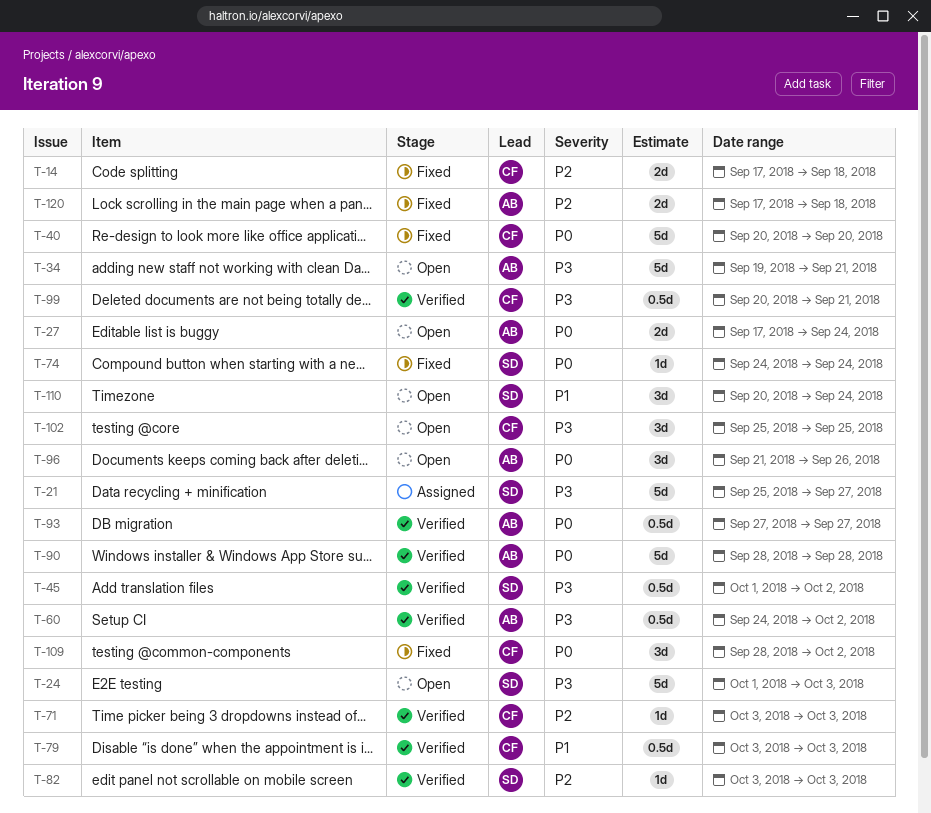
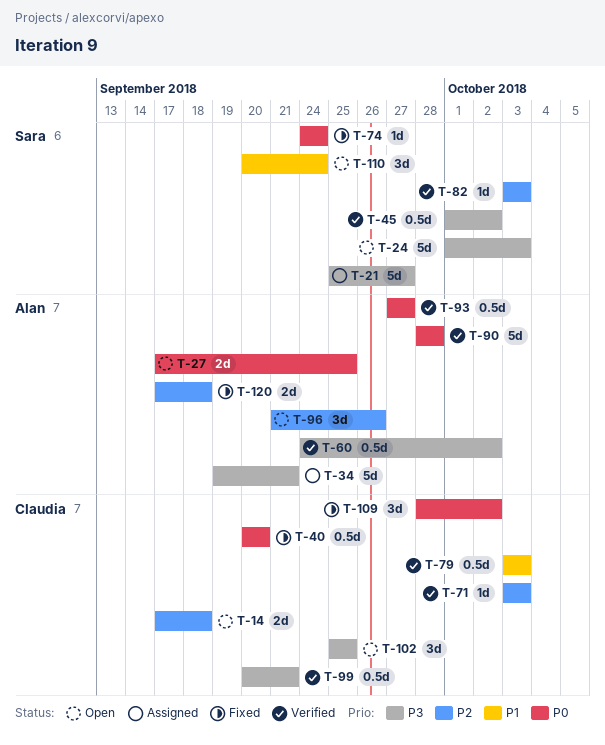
T-14, status: Fixed -> Open
T-27, due: Sep 24 -> Sep 25
T-34, status: Open -> Assigned
T-40, estimate: 5d -> 0.5d
T-96, priority: P0 -> P2

